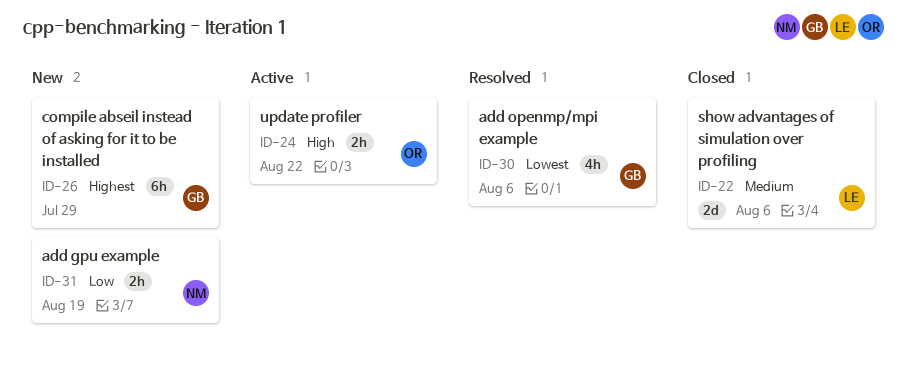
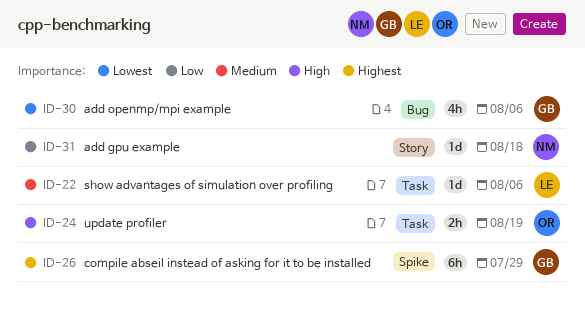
ID-22, estimate: 2d -> 1d
ID-24, due: Aug 22 -> Aug 19
ID-31, estimate: 2h -> 1d
ID-31, due: Aug 19 -> Aug 18

